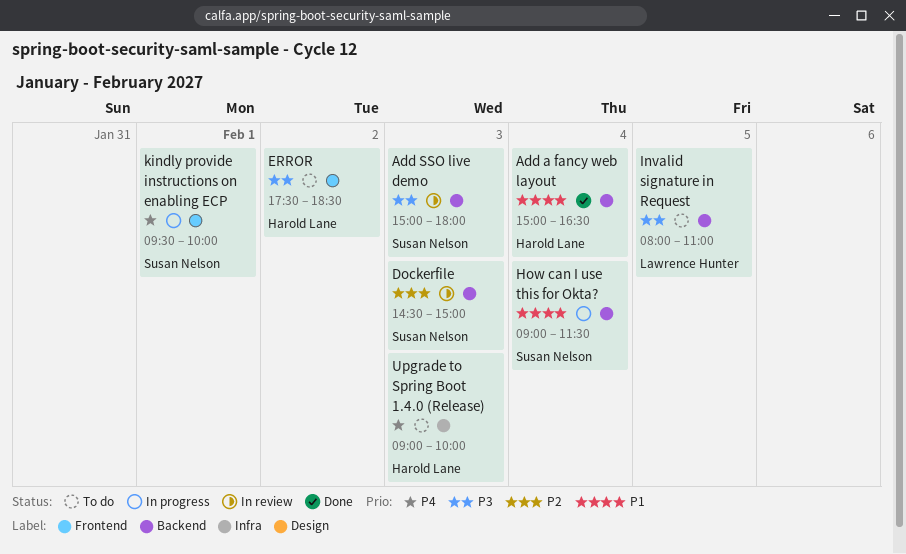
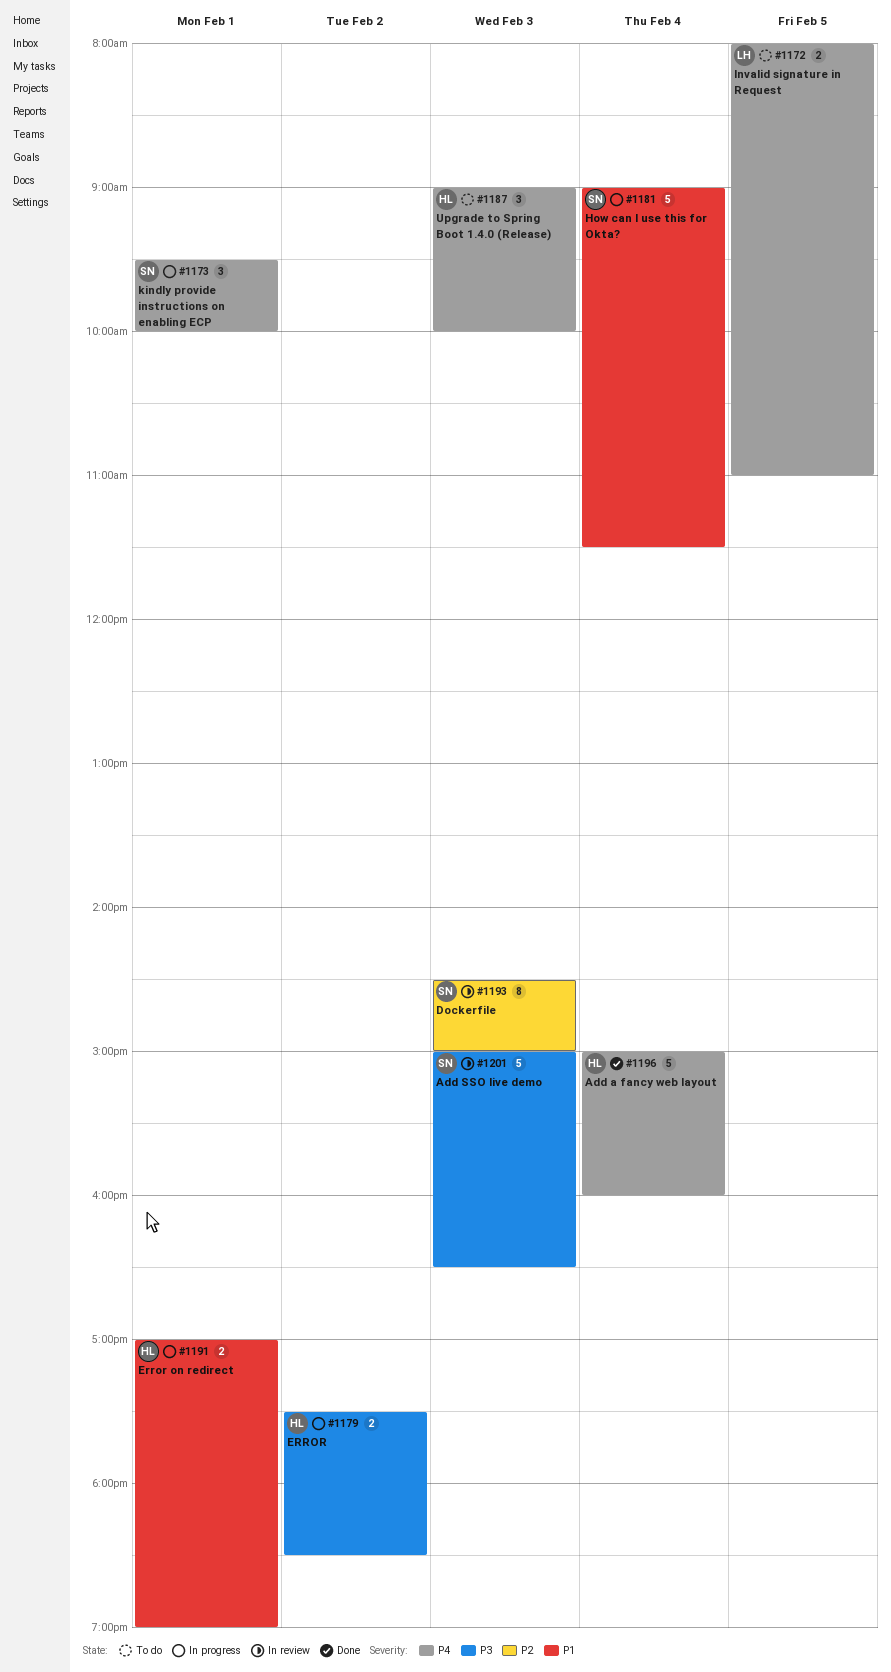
Add a fancy web layout, priority: P1 -> P4
Add a fancy web layout, ends: 16:30 -> 16:00
Add SSO live demo, ends: 18:00 -> 16:30
ERROR, status: To do -> In progress
Error on redirect: none -> present
Invalid signature in Request, priority: P3 -> P4

